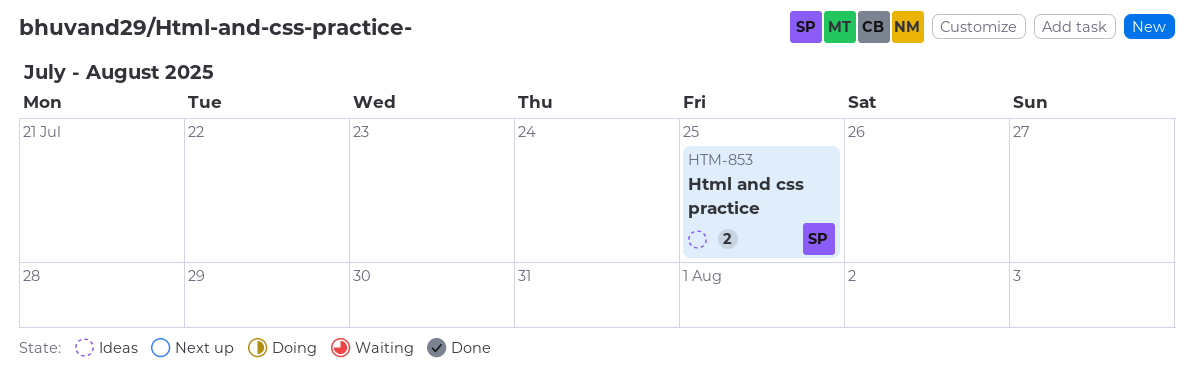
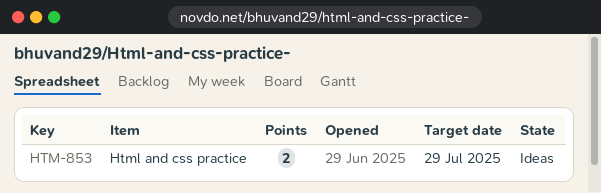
HTM-853, due: Jul 25 -> Jul 29

